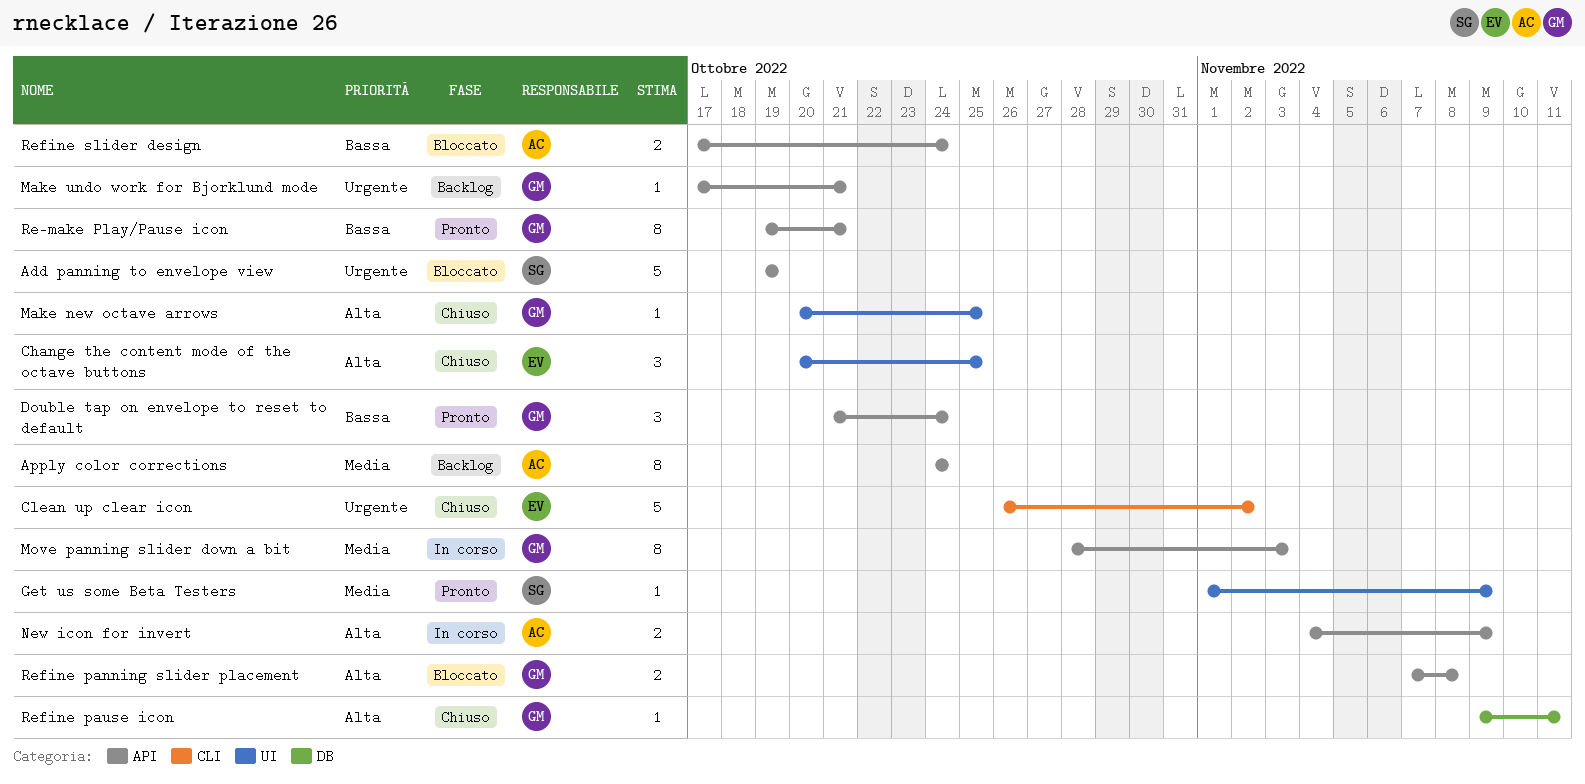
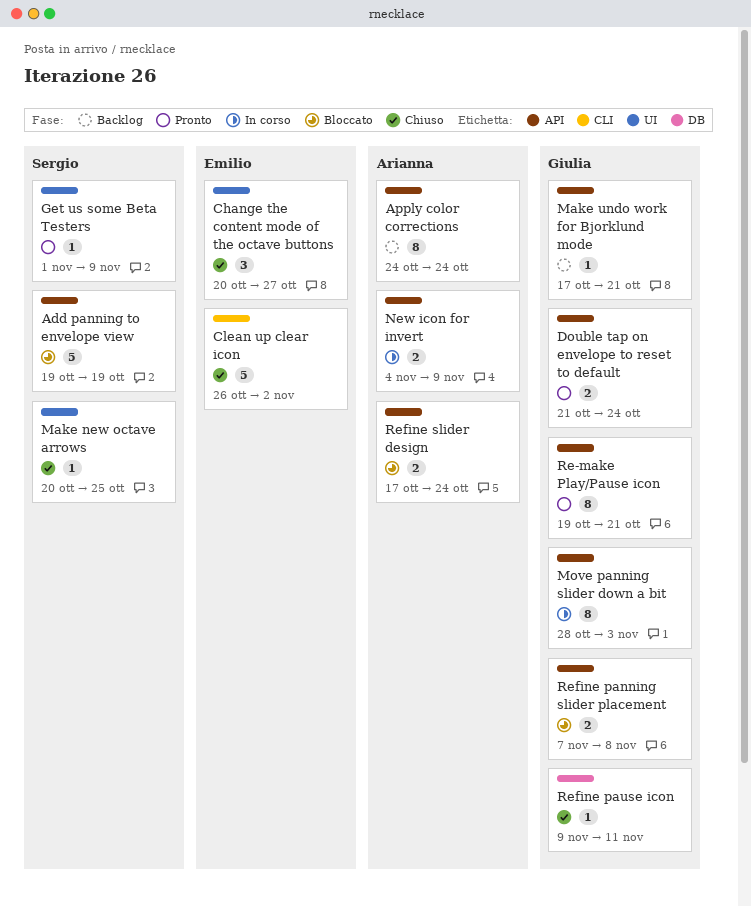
Change the content mode of the octave buttons, due: Oct 25 -> Oct 27
Double tap on envelope to reset to default, estimate: 3 -> 2
Make new octave arrows, owner: Giulia -> Sergio

